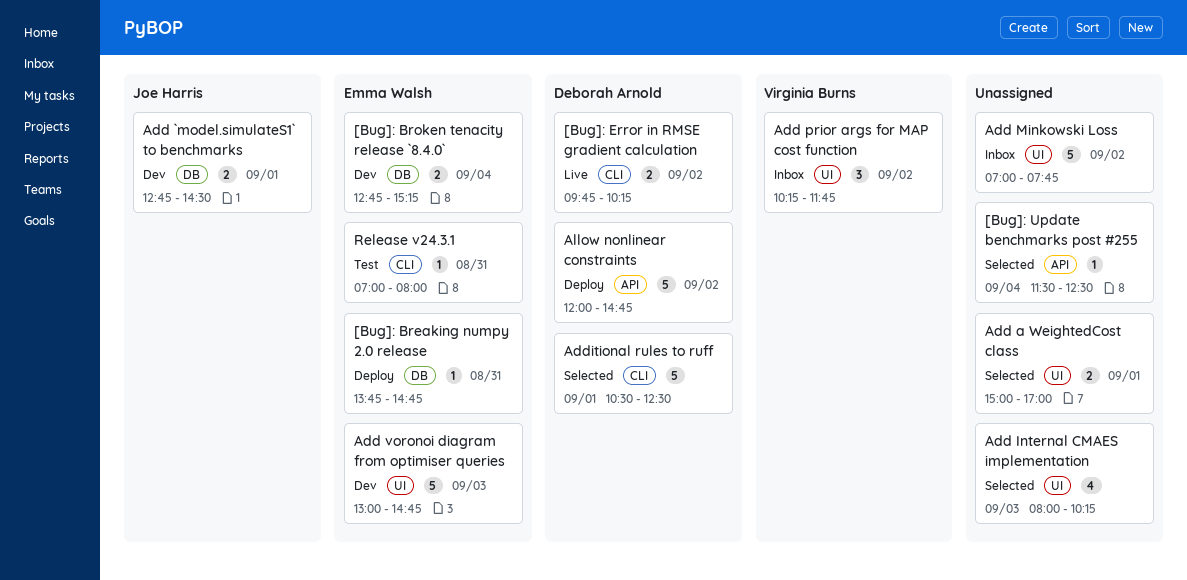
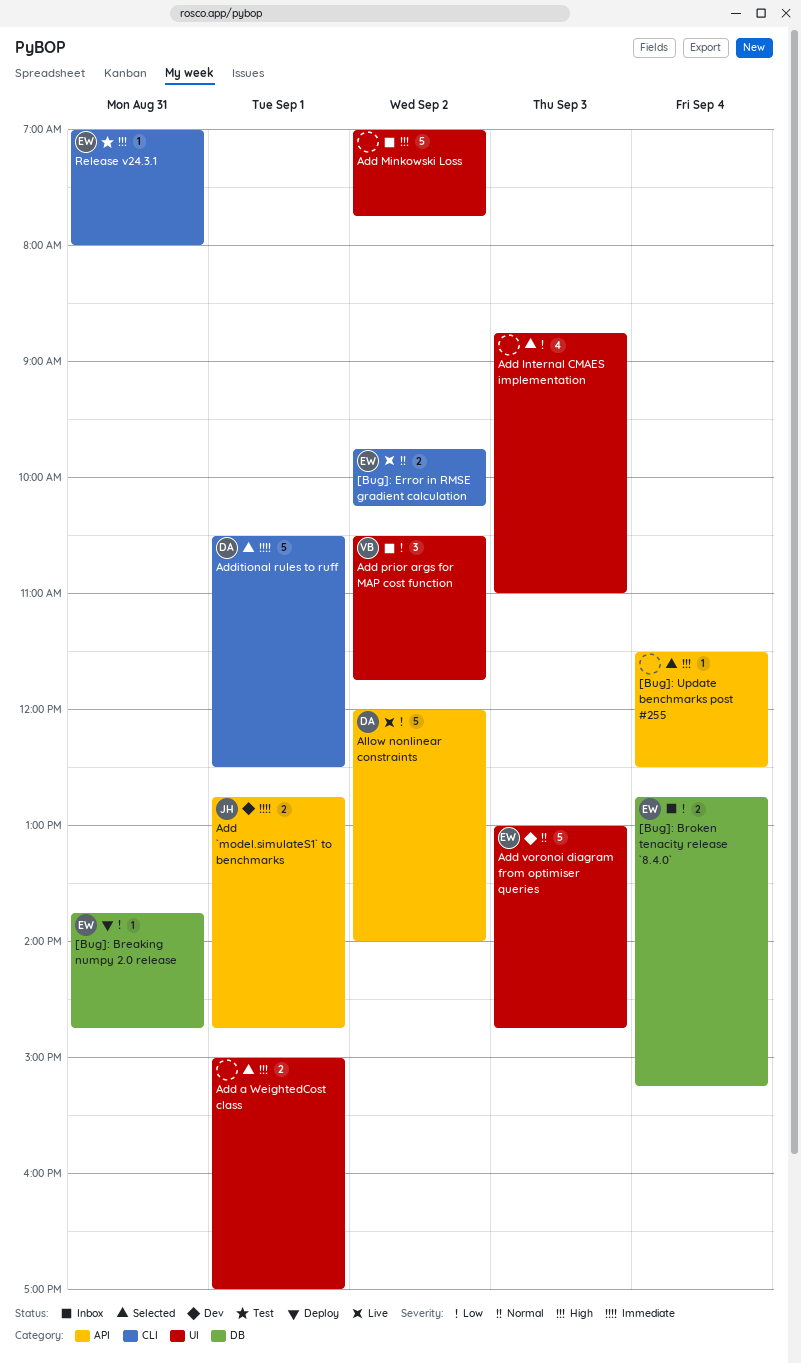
[Bug]: Broken tenacity release `8.4.0`, status: Dev -> Inbox
[Bug]: Error in RMSE gradient calculation, owner: Deborah Arnold -> Emma Walsh
Add `model.simulateS1` to benchmarks, label: DB -> API
Add `model.simulateS1` to benchmarks, ends: 14:30 -> 14:45
Add Internal CMAES implementation, begins: 08:00 -> 08:45
Add Internal CMAES implementation, ends: 10:15 -> 11:00
Add prior args for MAP cost function, begins: 10:15 -> 10:30
Allow nonlinear constraints, status: Deploy -> Live
Allow nonlinear constraints, ends: 14:45 -> 14:00

